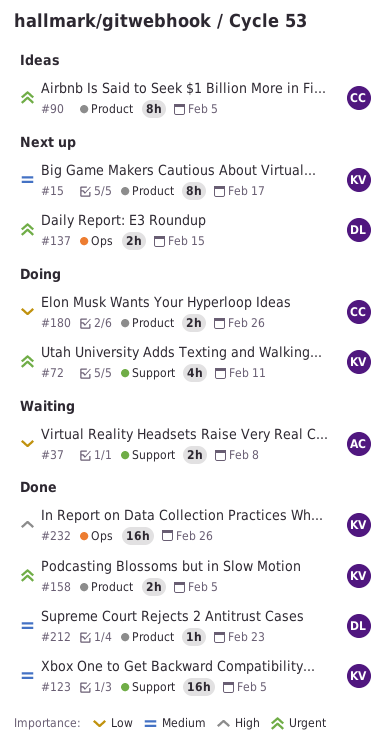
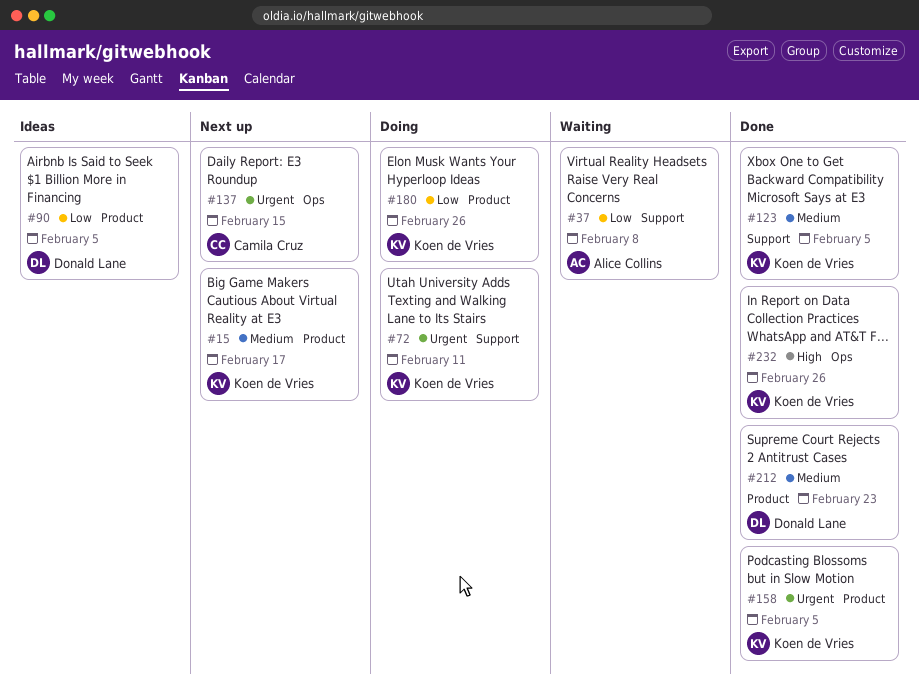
#90, owner: Camila Cruz -> Donald Lane
#90, priority: Urgent -> Low
#137, owner: Donald Lane -> Camila Cruz
#180, owner: Camila Cruz -> Koen de Vries

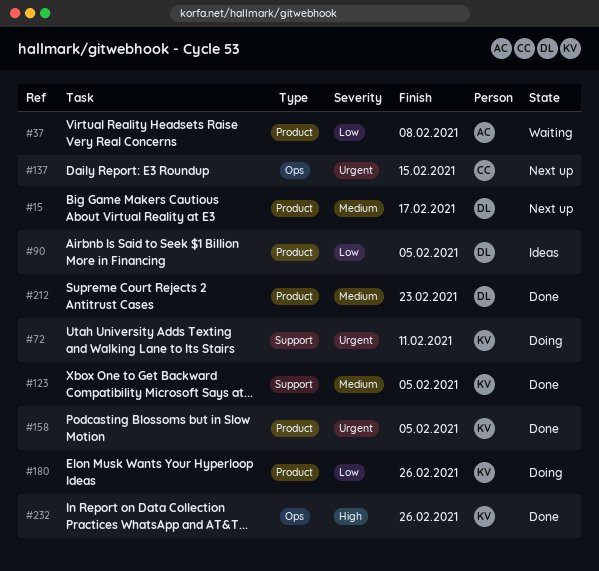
#15, owner: Koen de Vries -> Donald Lane
#37, label: Support -> Product

